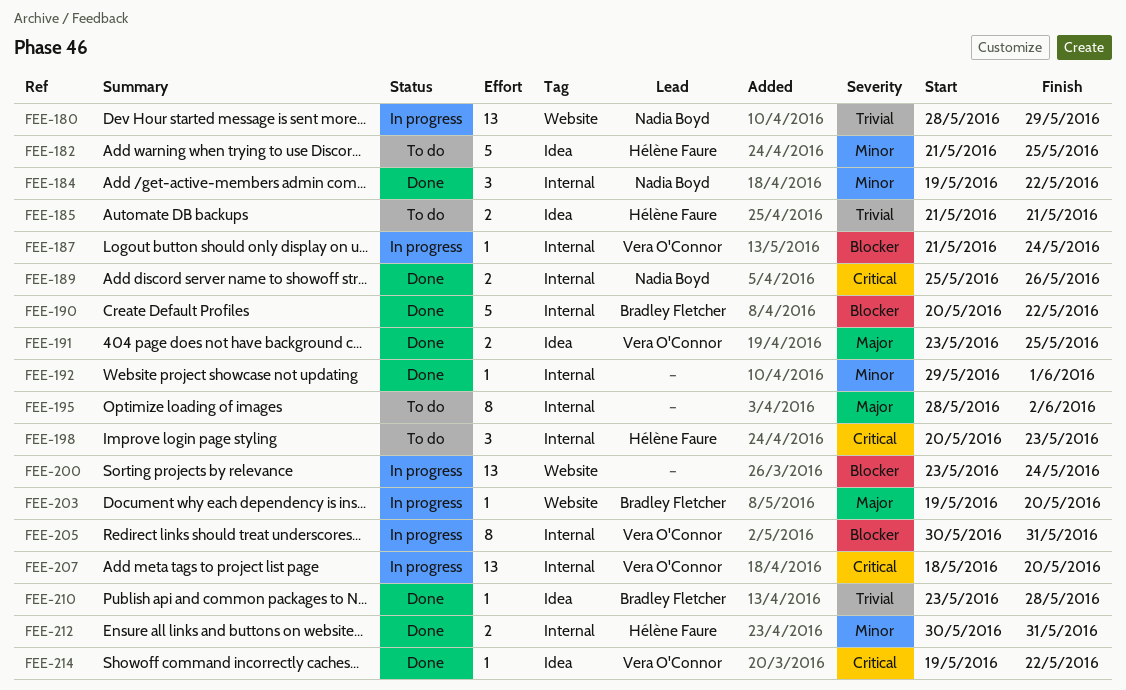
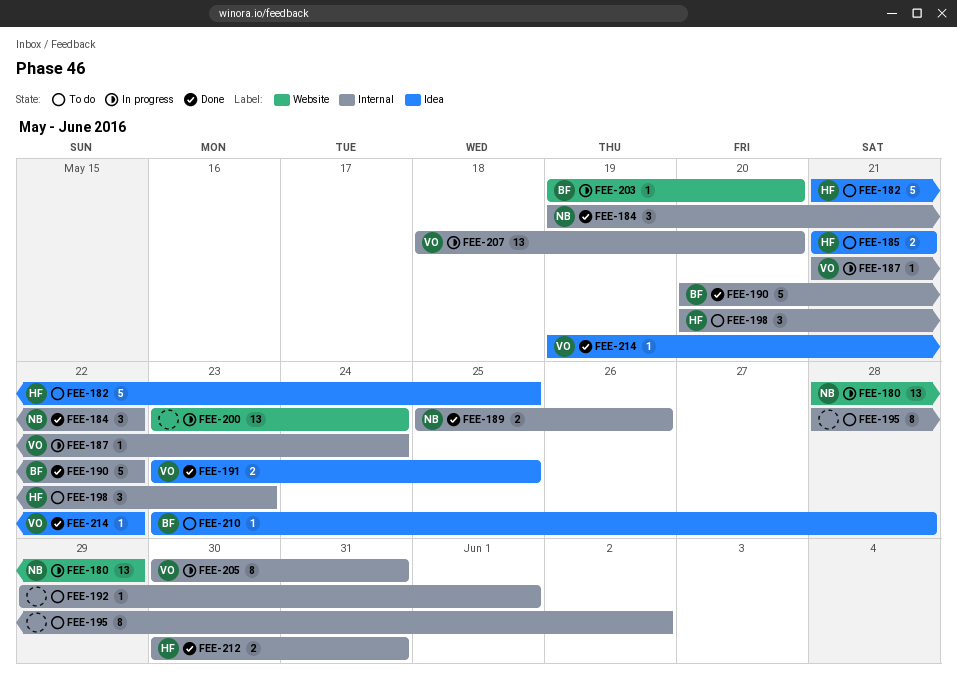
FEE-192, status: Done -> To do
FEE-210, status: Done -> To do

